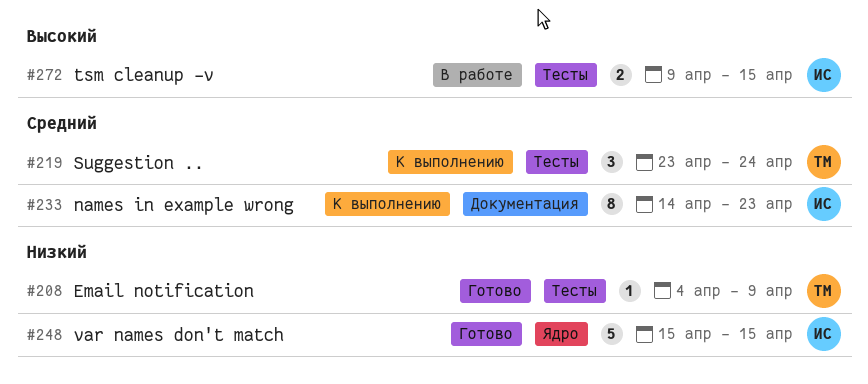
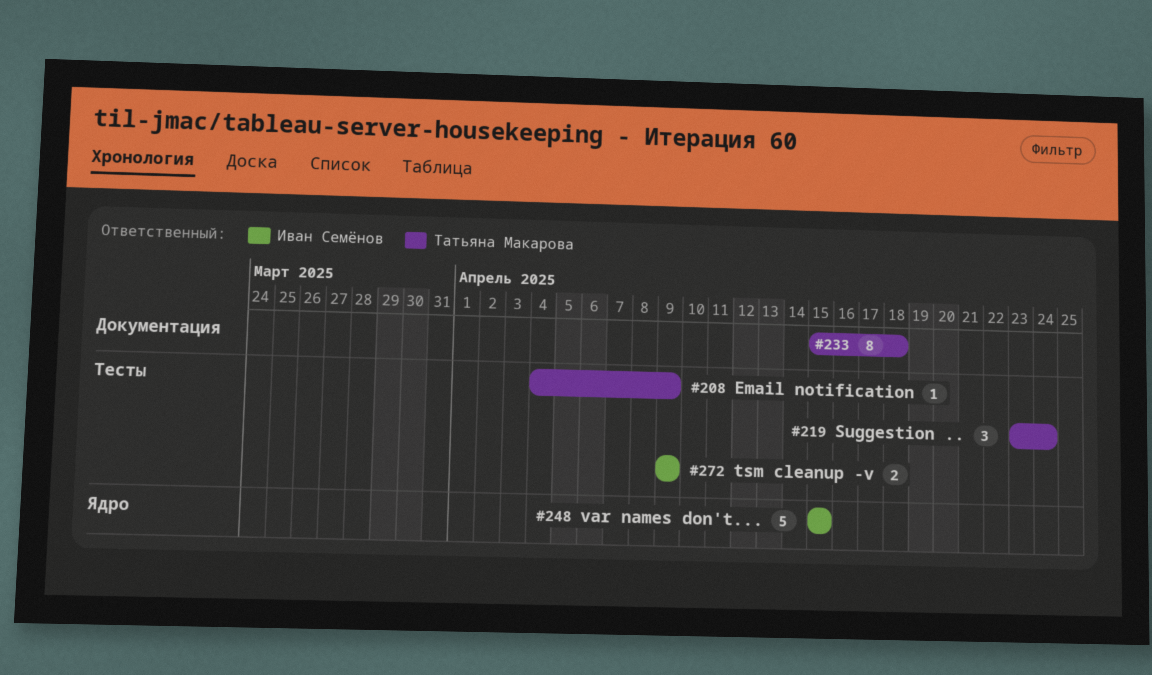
#233, owner: Иван Семёнов -> Татьяна Макарова
#233, start: Apr 14 -> Apr 15
#233, due: Apr 23 -> Apr 18
#272, due: Apr 15 -> Apr 9

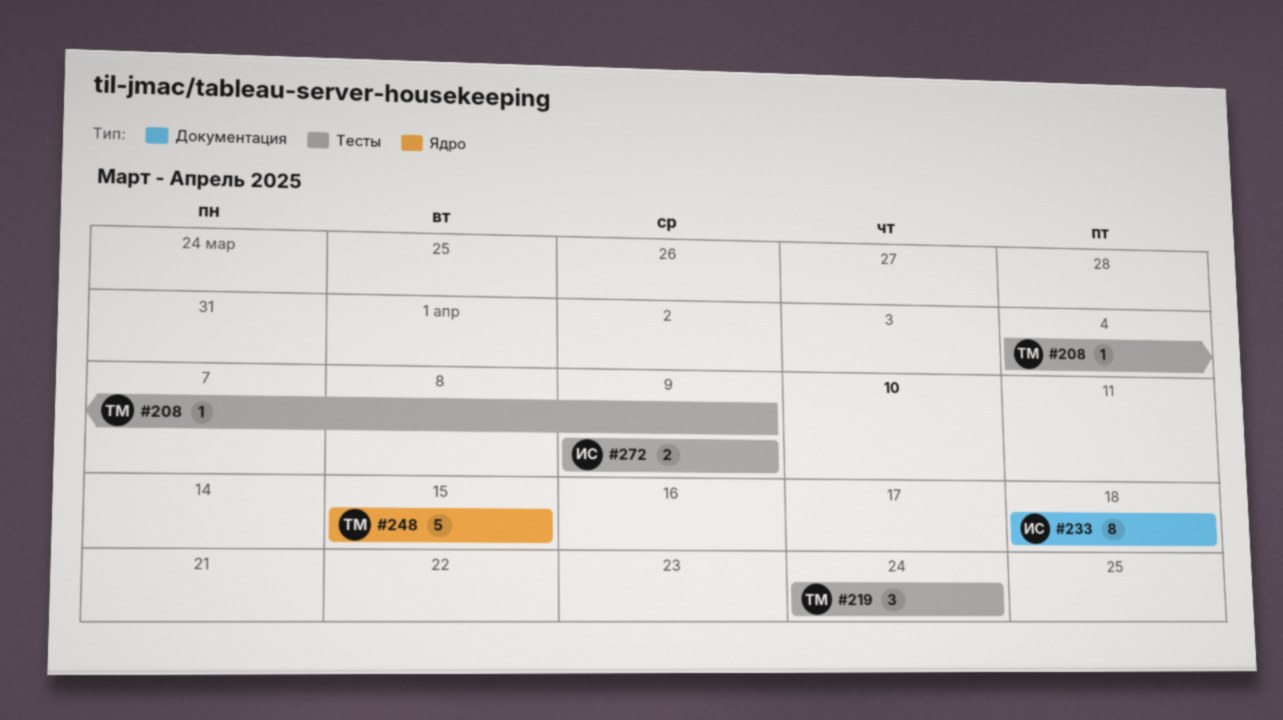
#219, start: Apr 23 -> Apr 24
#233, owner: Татьяна Макарова -> Иван Семёнов
#233, start: Apr 15 -> Apr 18
#248, owner: Иван Семёнов -> Татьяна Макарова

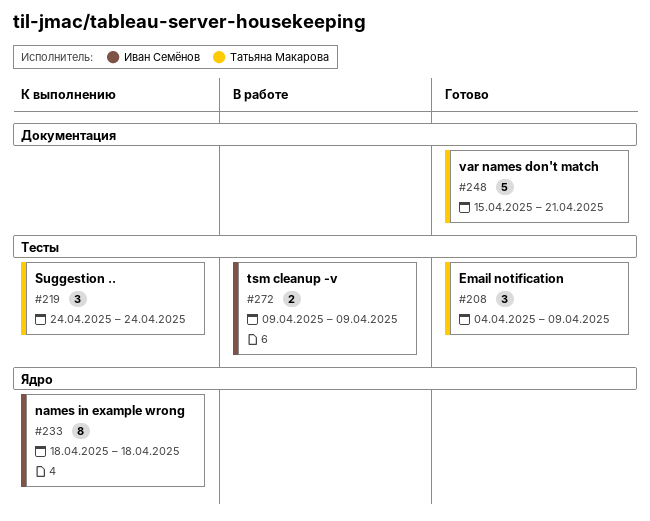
#208, estimate: 1 -> 3
#233, label: Документация -> Ядро
#248, label: Ядро -> Документация
#248, due: Apr 15 -> Apr 21

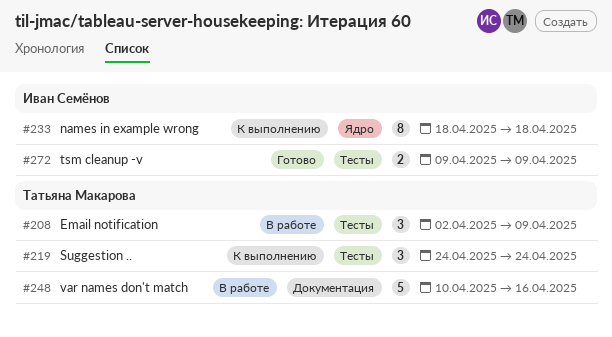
#208, status: Готово -> В работе
#208, start: Apr 4 -> Apr 2
#248, status: Готово -> В работе
#248, start: Apr 15 -> Apr 10
#248, due: Apr 21 -> Apr 16
#272, status: В работе -> Готово

